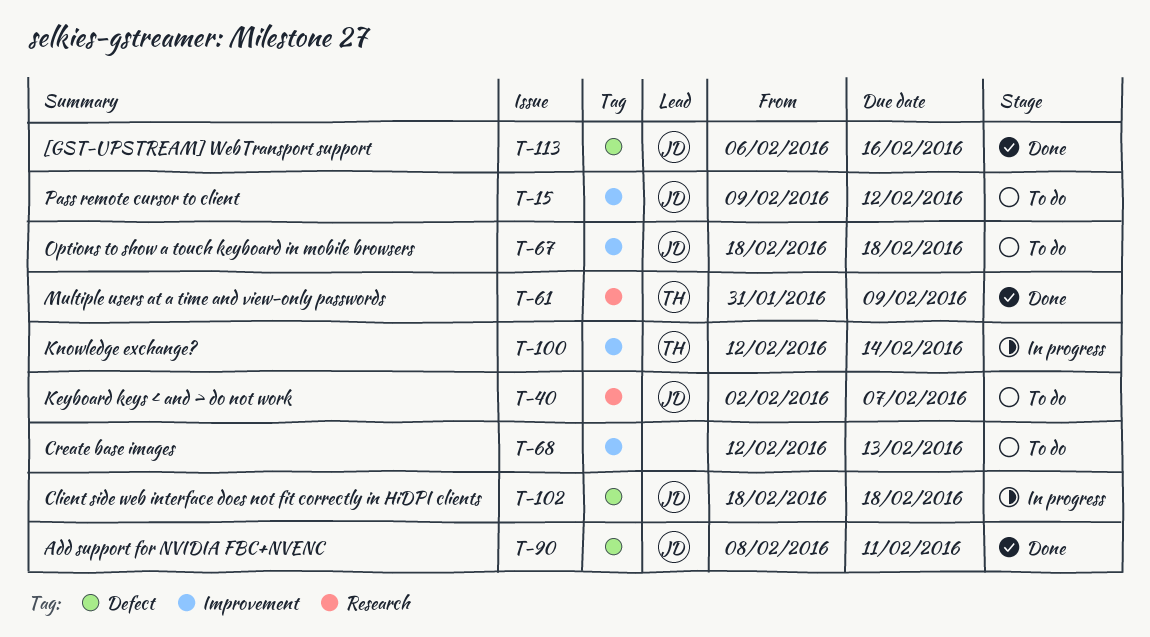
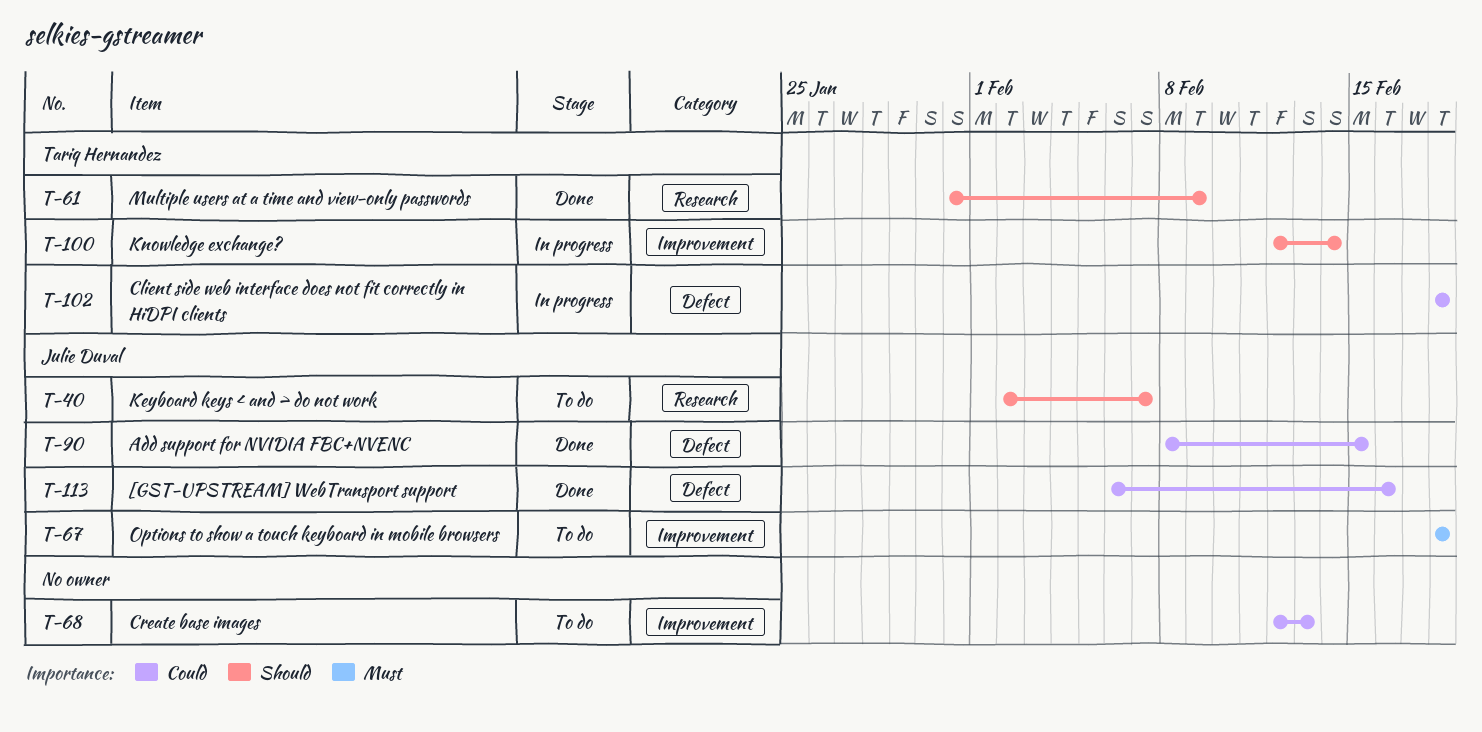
T-15: present -> none
T-90, due: Feb 11 -> Feb 15
T-102, owner: Julie Duval -> Tariq Hernandez

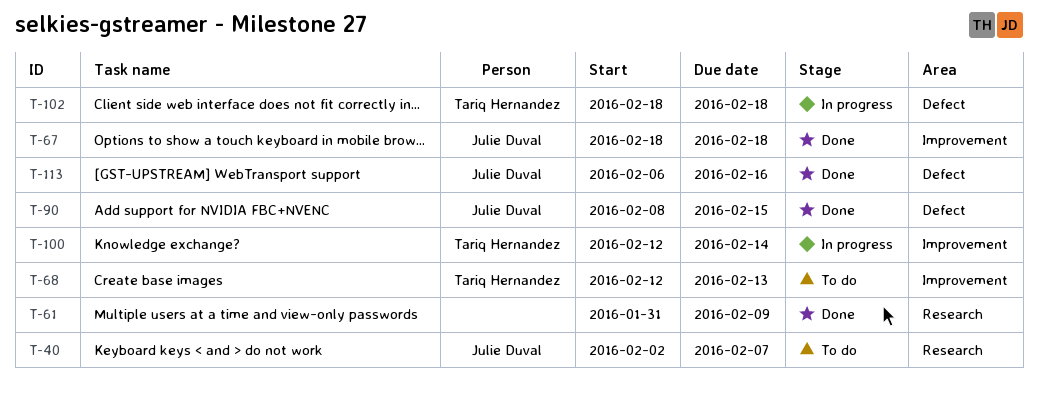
T-61, owner: Tariq Hernandez -> none
T-67, status: To do -> Done
T-68, owner: none -> Tariq Hernandez

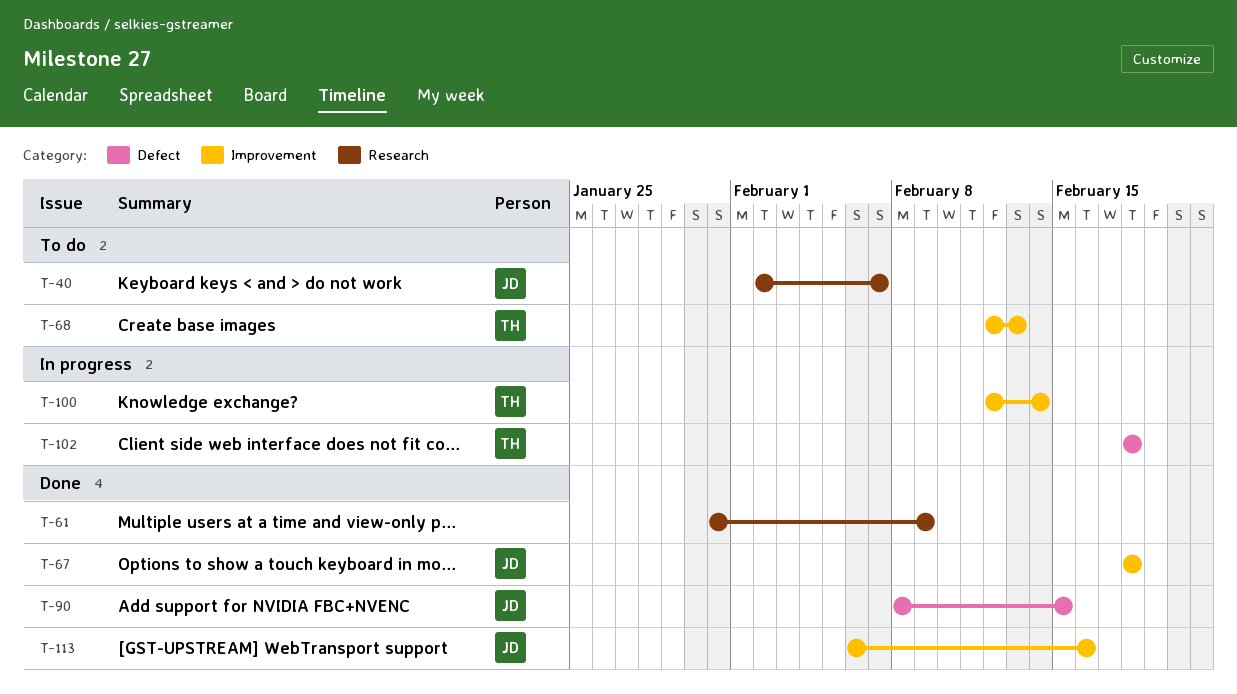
T-113, label: Defect -> Improvement

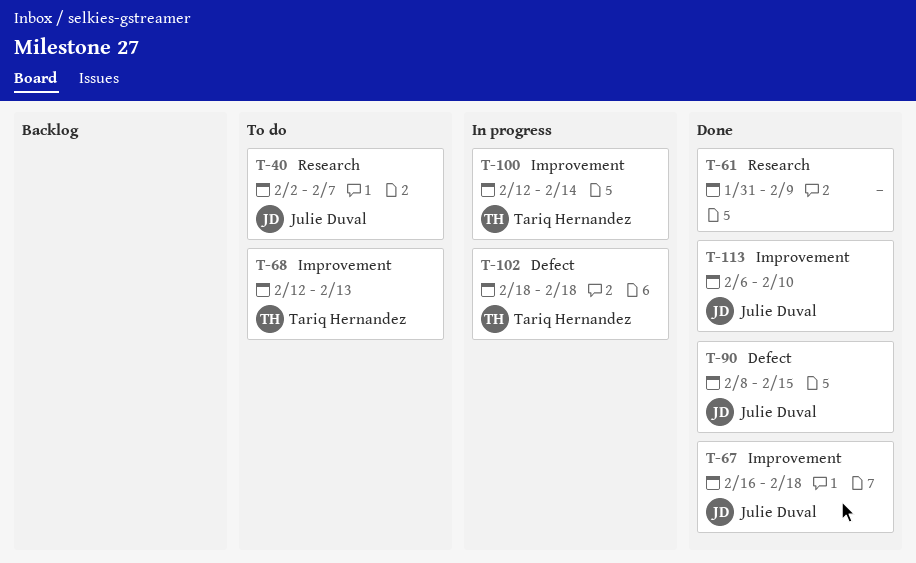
T-67, start: Feb 18 -> Feb 16
T-113, due: Feb 16 -> Feb 10

